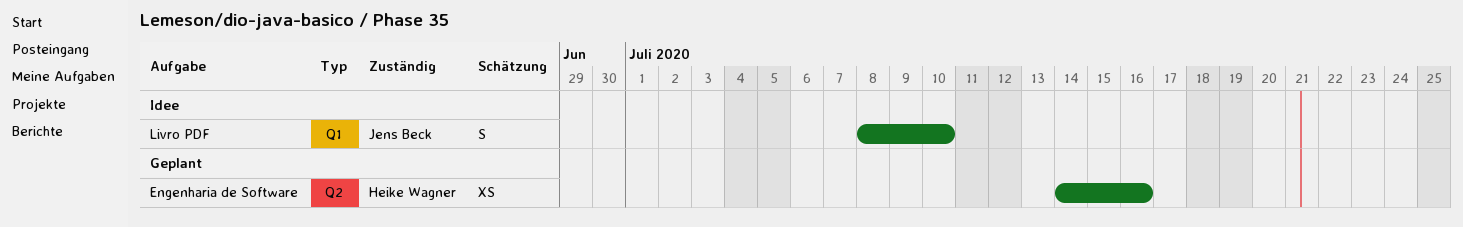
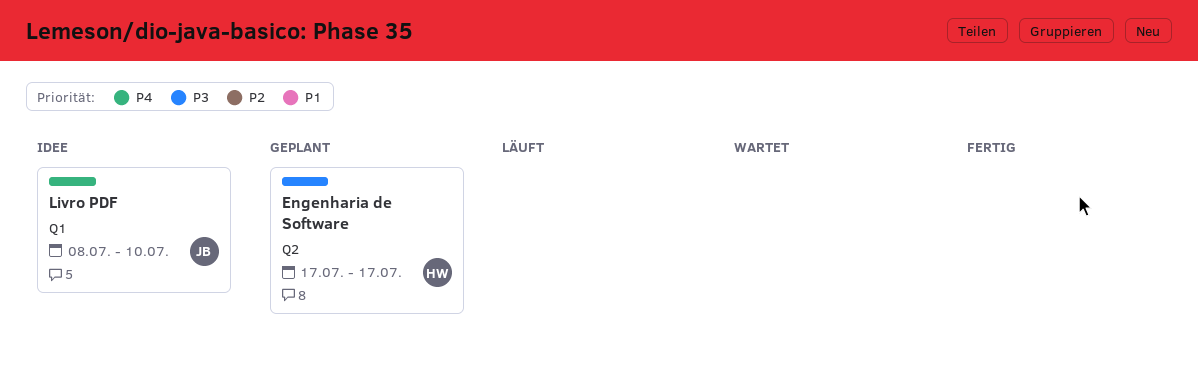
Engenharia de Software, start: Jul 14 -> Jul 17
Engenharia de Software, due: Jul 16 -> Jul 17

